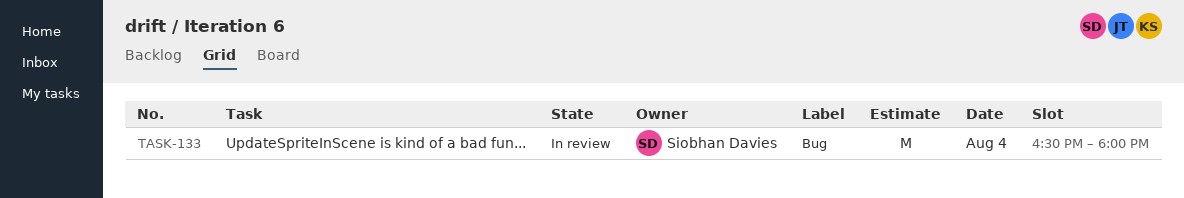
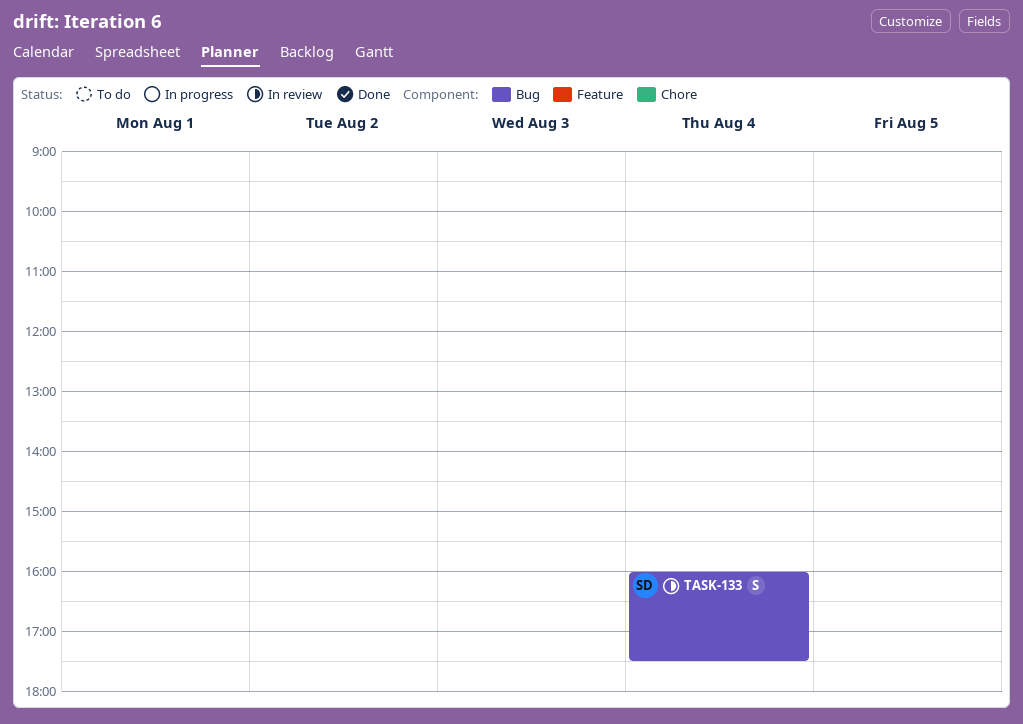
TASK-133, estimate: M -> S
TASK-133, begins: 16:30 -> 16:00
TASK-133, ends: 18:00 -> 17:30

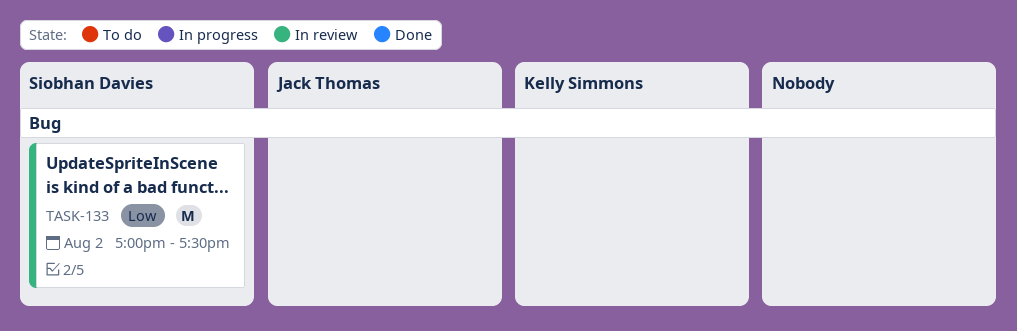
TASK-133, estimate: S -> M
TASK-133, day: Aug 4 -> Aug 2
TASK-133, begins: 16:00 -> 17:00

